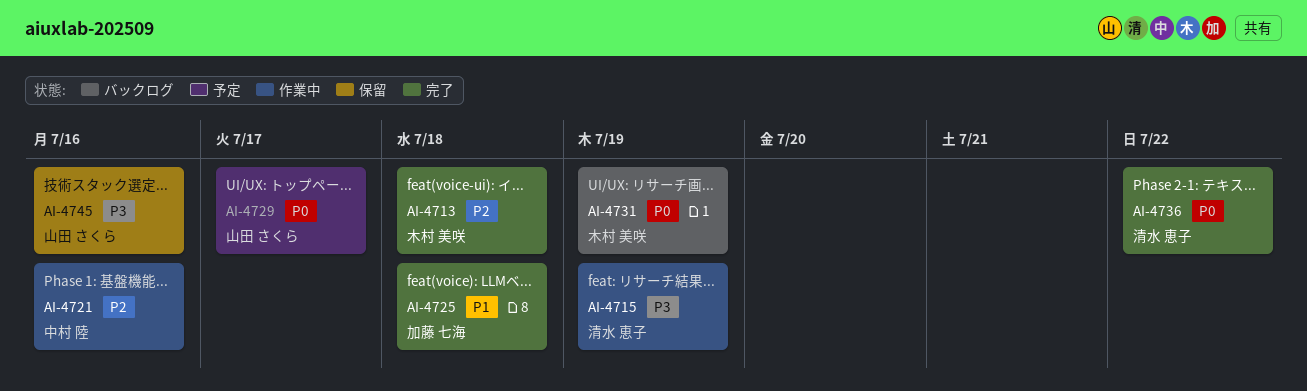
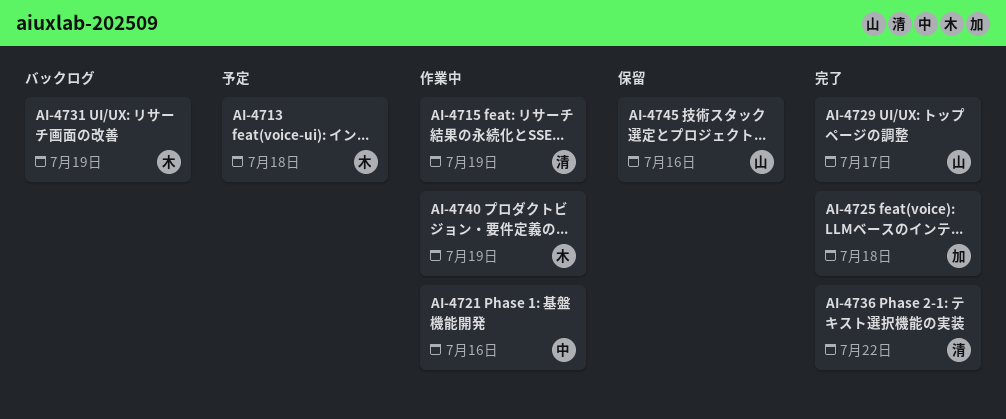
AI-4713, status: 完了 -> 予定
AI-4729, status: 予定 -> 完了
AI-4740: none -> present

